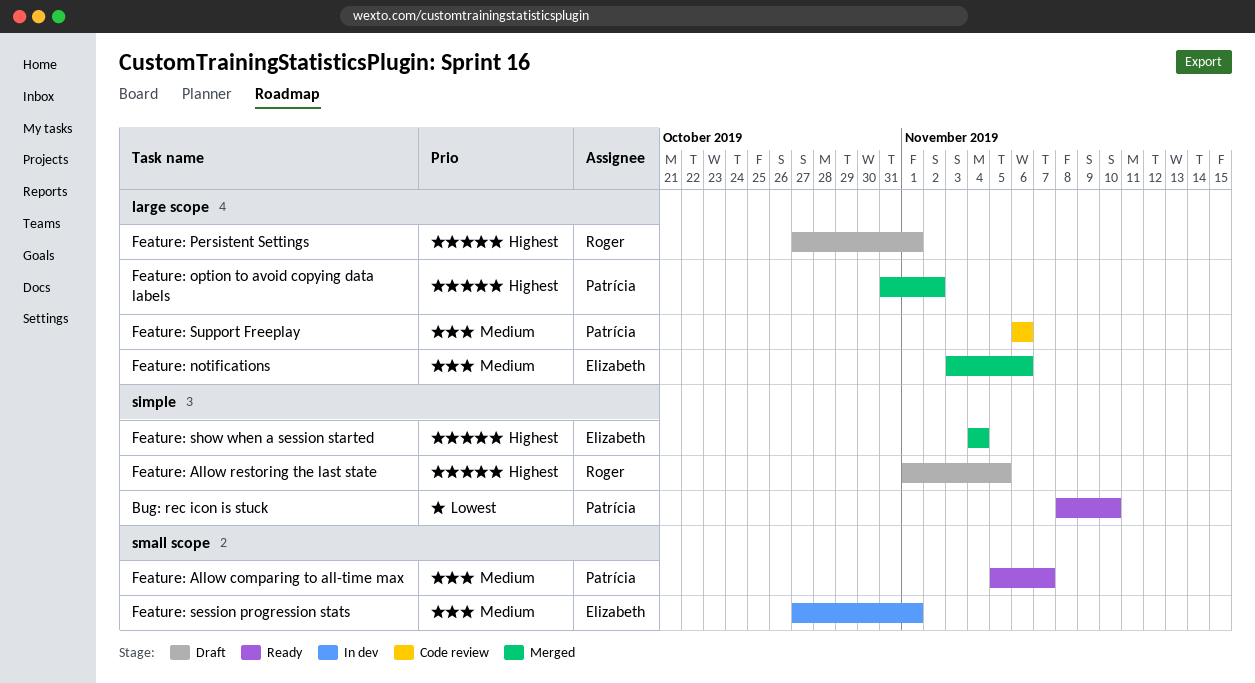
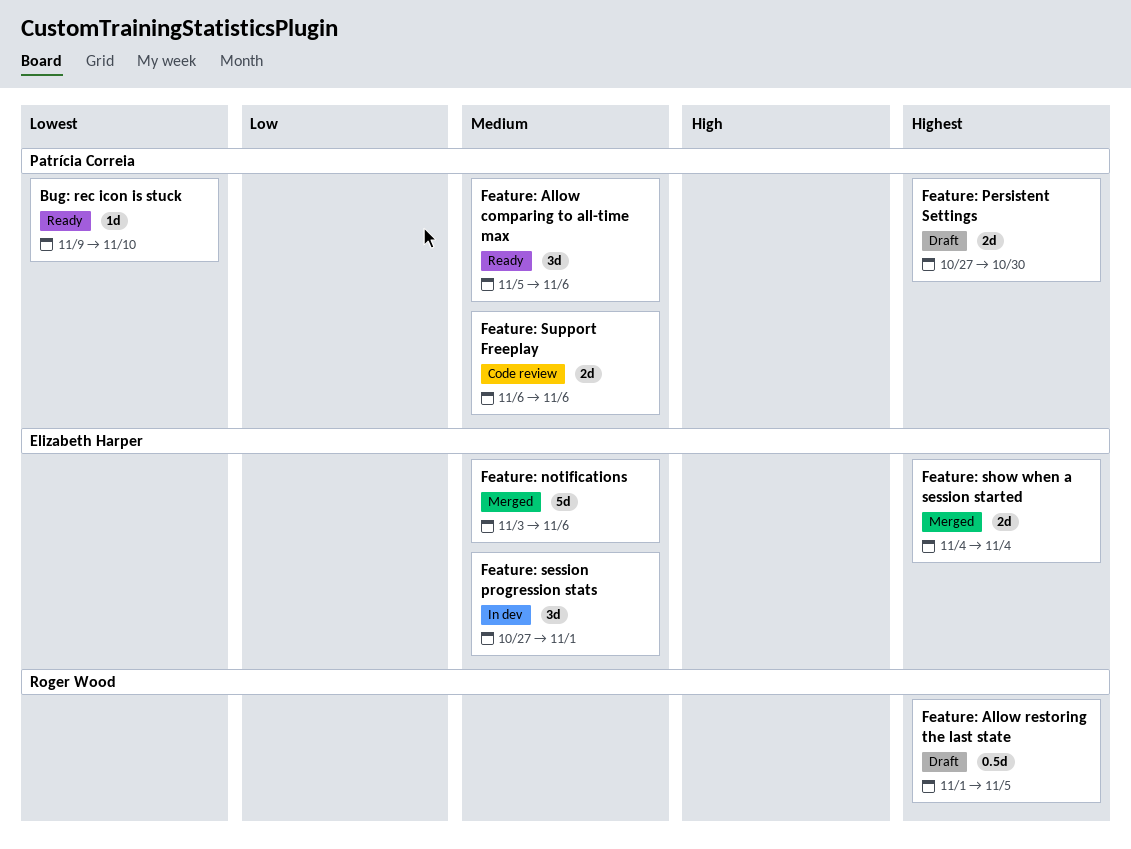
Bug: rec icon is stuck, start: Nov 8 -> Nov 9
Feature: Allow comparing to all-time max, due: Nov 7 -> Nov 6
Feature: option to avoid copying data labels: present -> none
Feature: Persistent Settings, owner: Roger Wood -> Patrícia Correia
Feature: Persistent Settings, due: Nov 1 -> Oct 30

